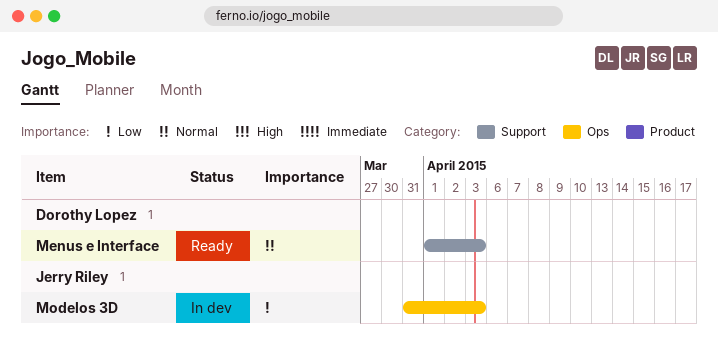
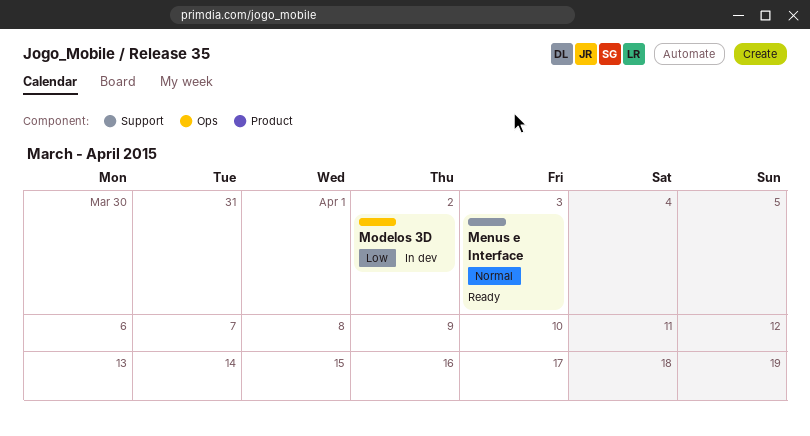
Modelos 3D, due: Apr 3 -> Apr 2

